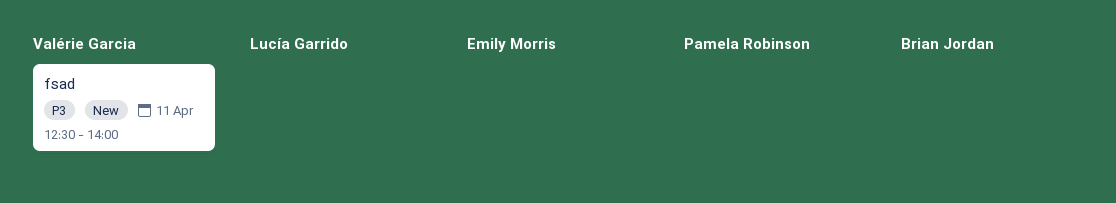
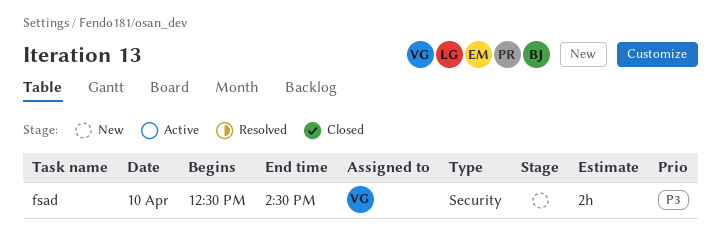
fsad, day: Apr 11 -> Apr 10
fsad, ends: 14:00 -> 14:30

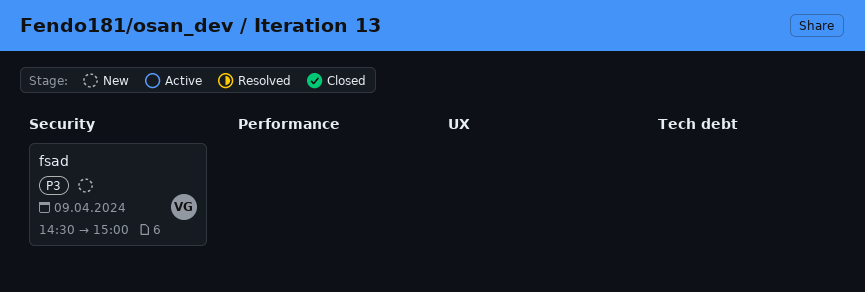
fsad, day: Apr 10 -> Apr 9
fsad, begins: 12:30 -> 14:30
fsad, ends: 14:30 -> 15:00

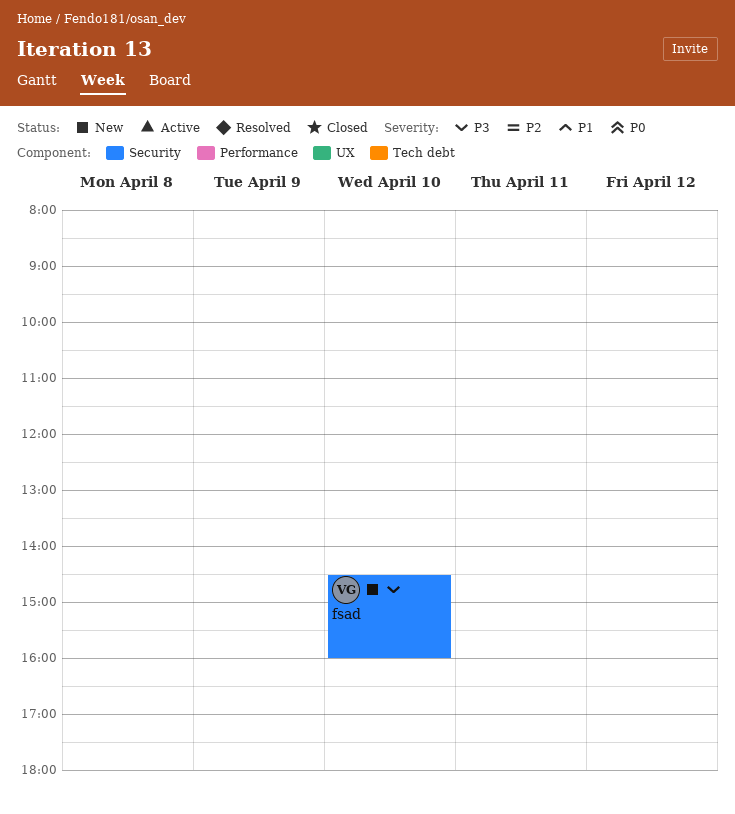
fsad, day: Apr 9 -> Apr 10
fsad, ends: 15:00 -> 16:00

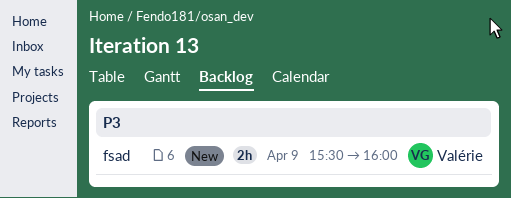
fsad, day: Apr 10 -> Apr 9
fsad, begins: 14:30 -> 15:30

